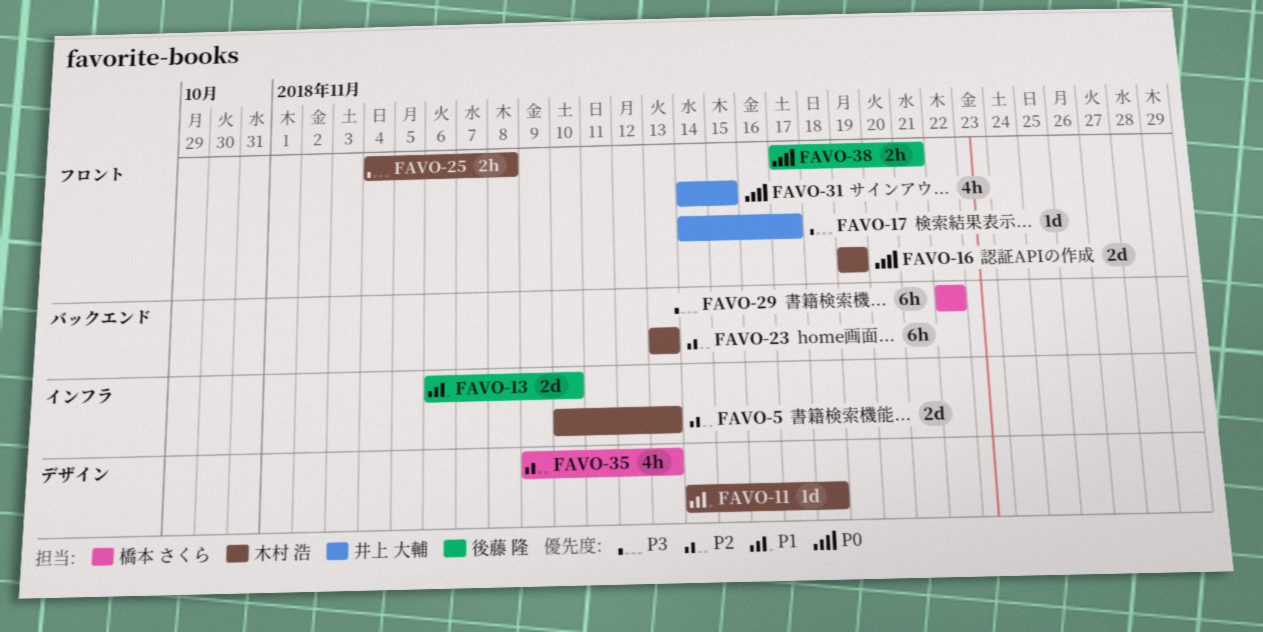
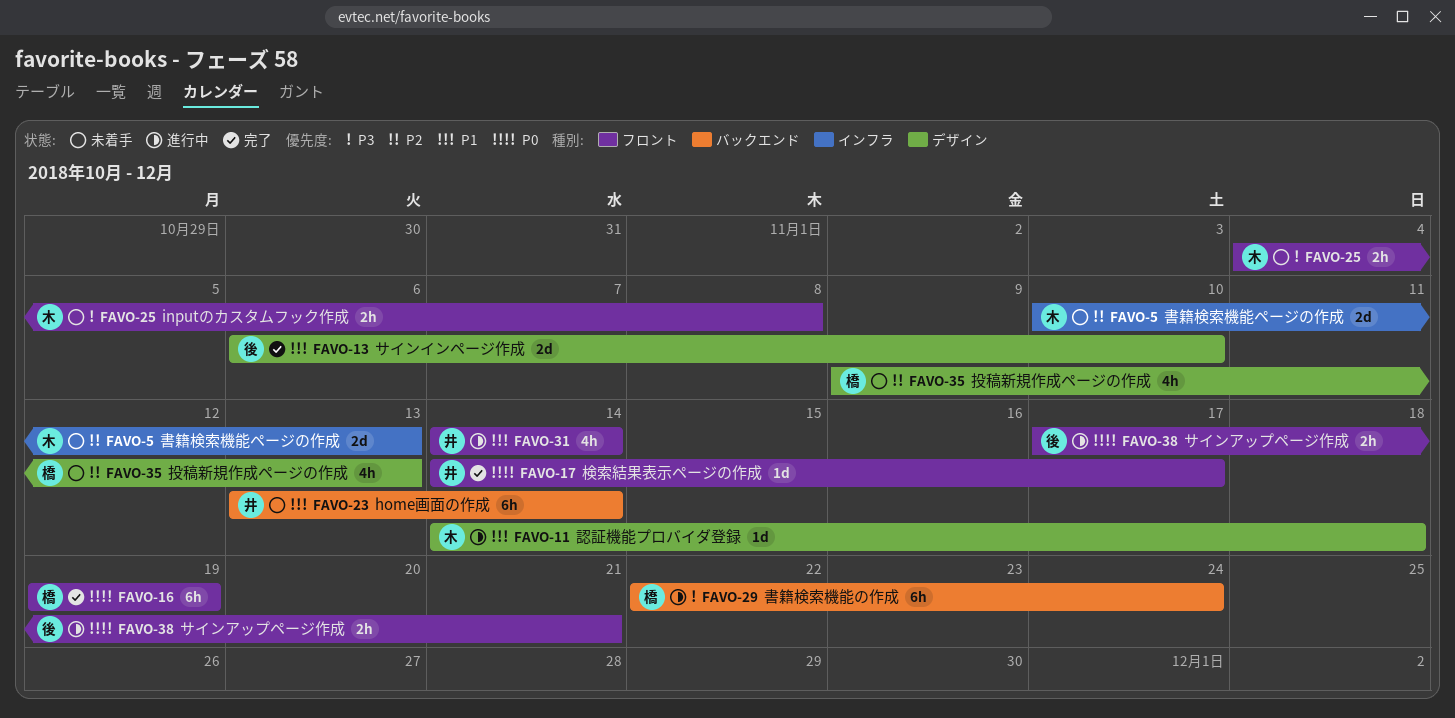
FAVO-13, label: インフラ -> デザイン
FAVO-16, owner: 木村 浩 -> 橋本 さくら
FAVO-16, estimate: 2d -> 6h
FAVO-17, priority: P3 -> P0
FAVO-23, owner: 木村 浩 -> 井上 大輔
FAVO-23, priority: P2 -> P1
FAVO-23, due: Nov 13 -> Nov 14
FAVO-29, due: Nov 22 -> Nov 24
FAVO-31, priority: P0 -> P1
FAVO-31, due: Nov 15 -> Nov 14

